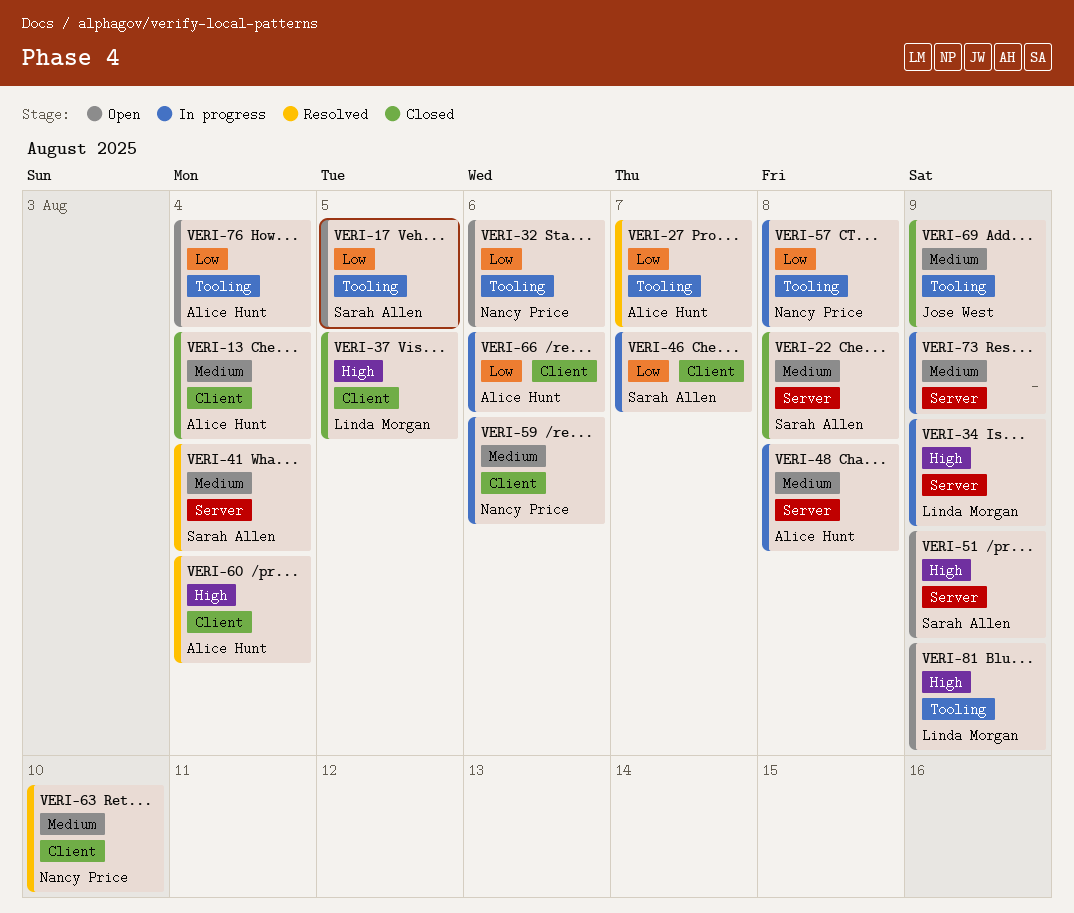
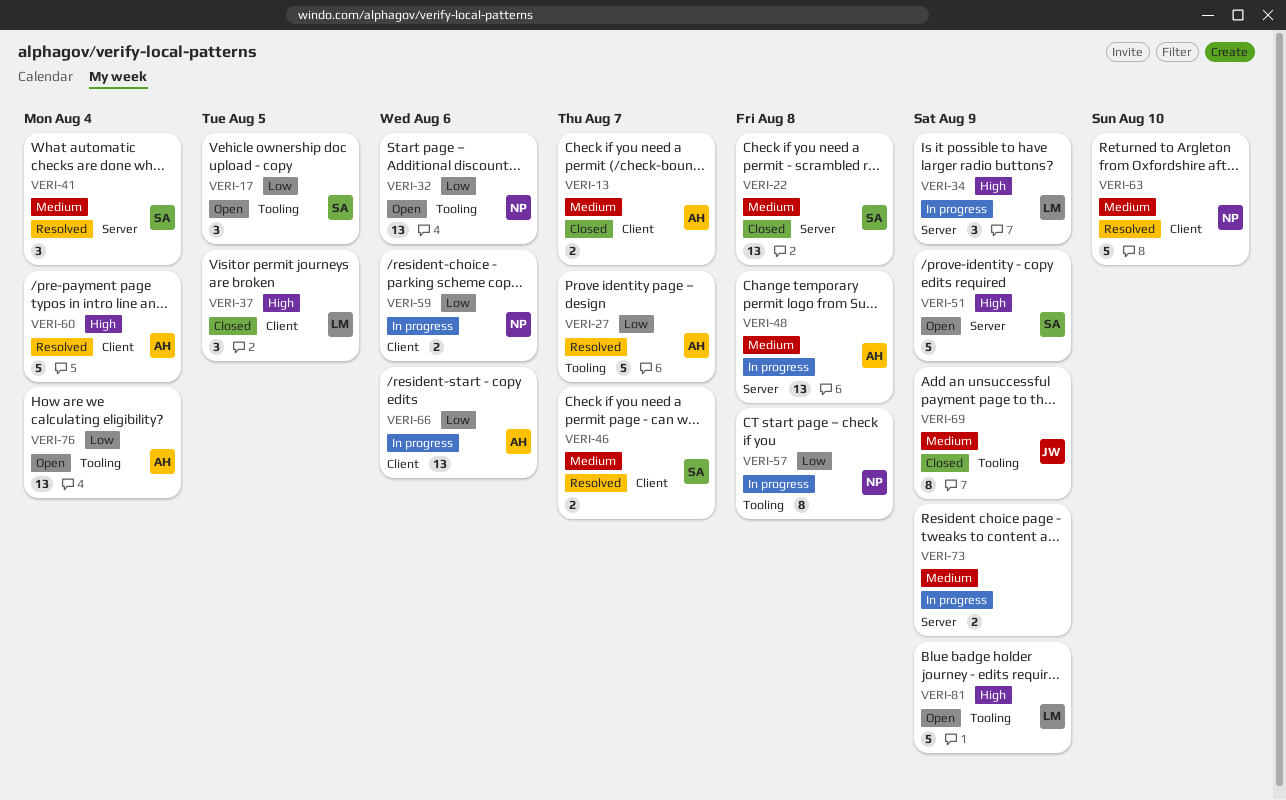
VERI-13, due: Aug 4 -> Aug 7
VERI-46, status: In progress -> Resolved
VERI-46, priority: Low -> Medium
VERI-59, priority: Medium -> Low

